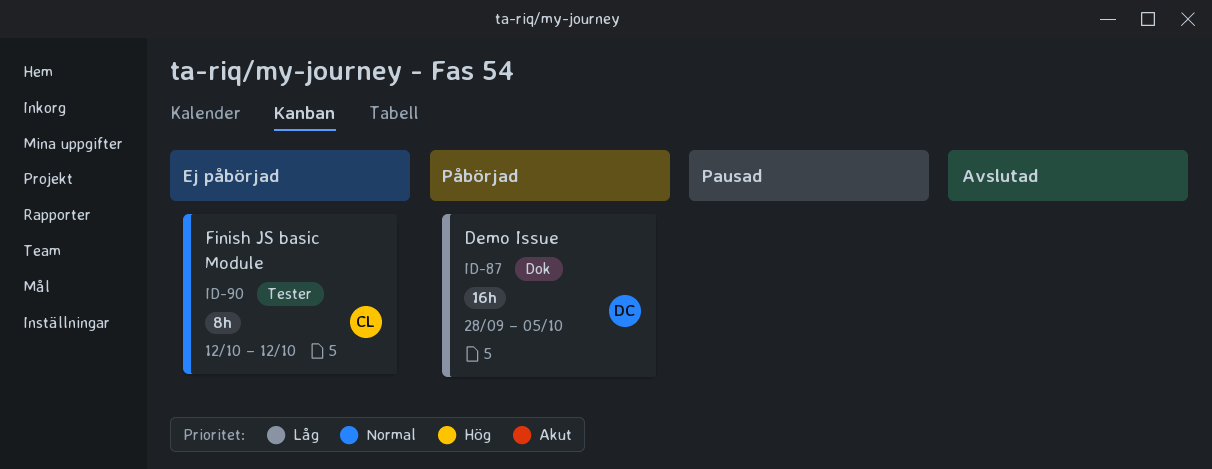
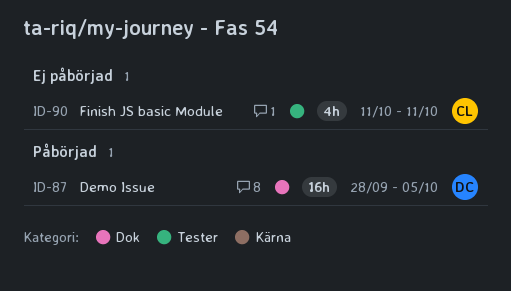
ID-90, estimate: 8h -> 4h
ID-90, start: Oct 12 -> Oct 11
ID-90, due: Oct 12 -> Oct 11

